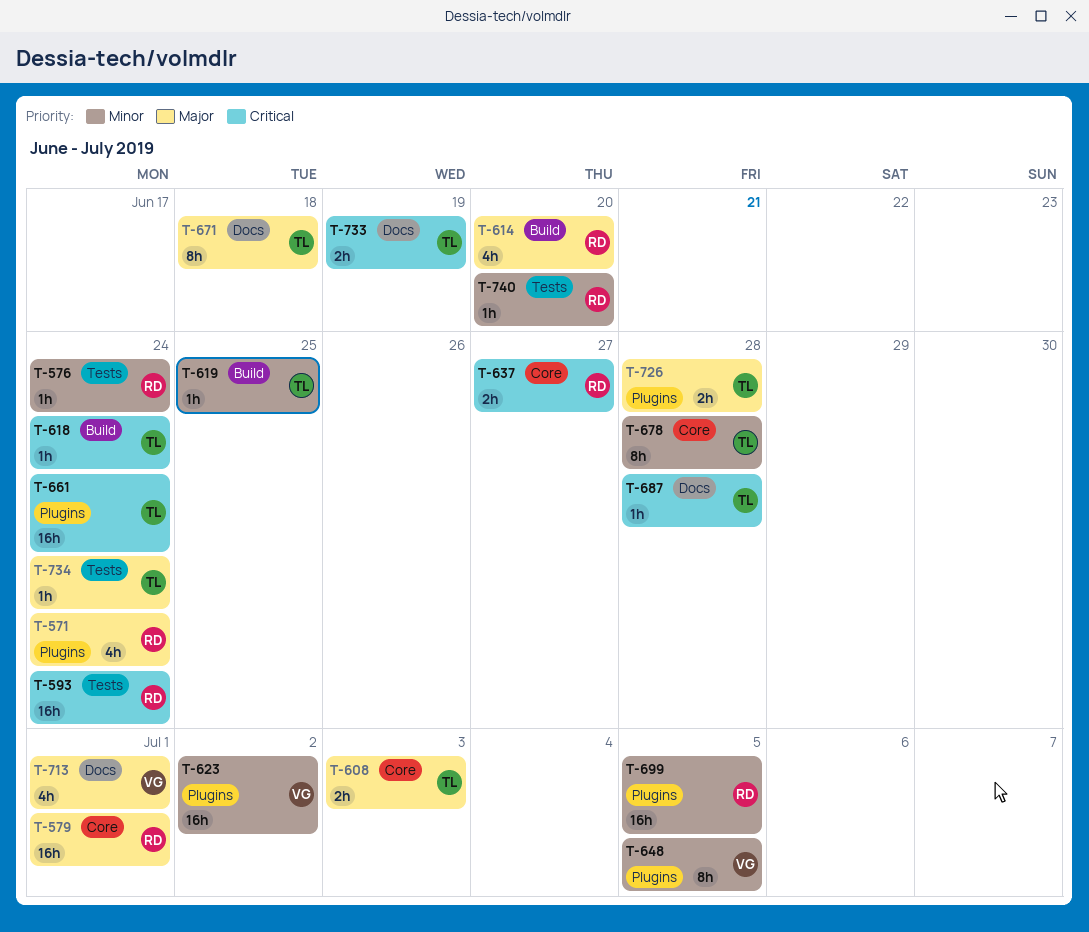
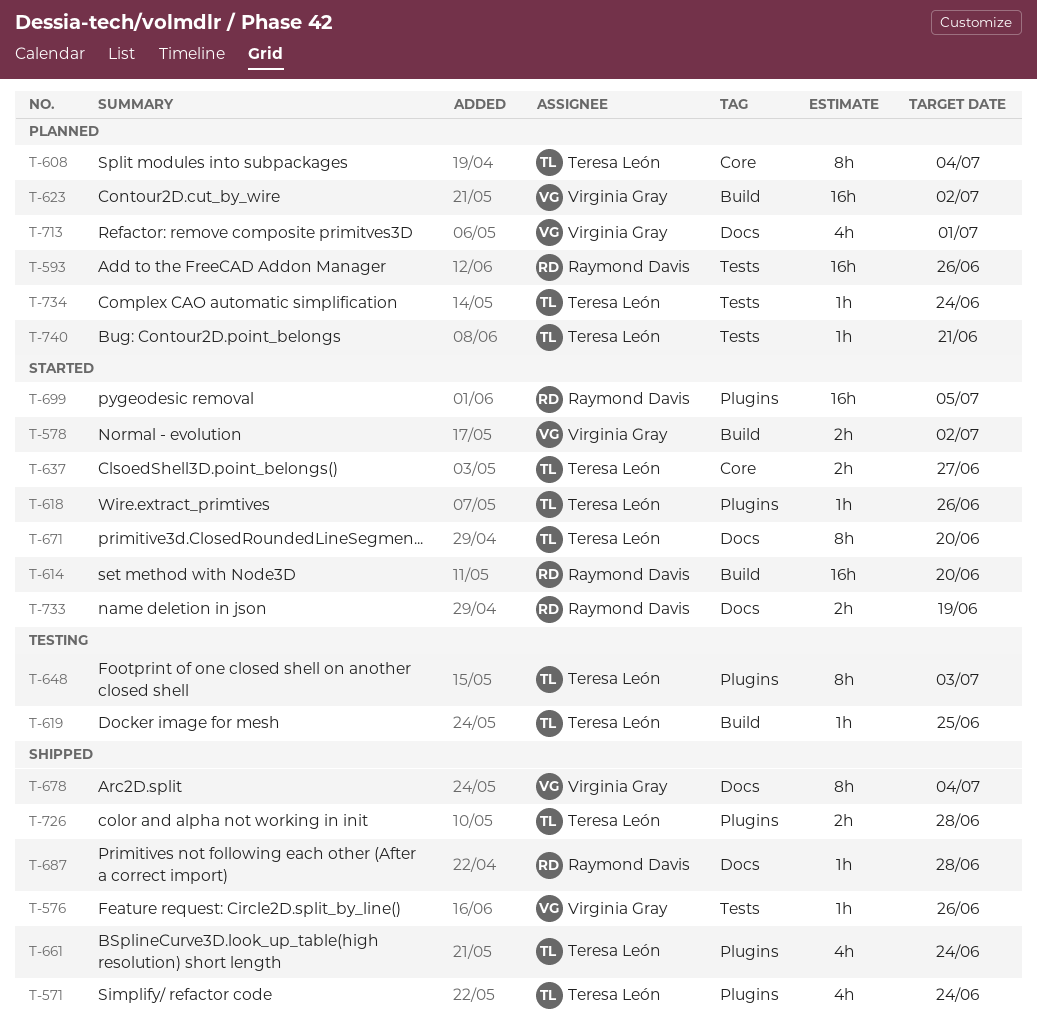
T-571, owner: Raymond Davis -> Teresa León
T-576, owner: Raymond Davis -> Virginia Gray
T-576, due: Jun 24 -> Jun 26
T-578: none -> present
T-579: present -> none
T-593, due: Jun 24 -> Jun 26
T-608, estimate: 2h -> 8h
T-608, due: Jul 3 -> Jul 4
T-614, estimate: 4h -> 16h
T-618, label: Build -> Plugins
T-618, due: Jun 24 -> Jun 26
T-623, label: Plugins -> Build
T-637, owner: Raymond Davis -> Teresa León
T-648, owner: Virginia Gray -> Teresa León
T-648, due: Jul 5 -> Jul 3
T-661, estimate: 16h -> 4h
T-671, due: Jun 18 -> Jun 20
T-678, owner: Teresa León -> Virginia Gray
T-678, label: Core -> Docs
T-678, due: Jun 28 -> Jul 4
T-687, owner: Teresa León -> Raymond Davis
T-733, owner: Teresa León -> Raymond Davis
T-740, owner: Raymond Davis -> Teresa León
T-740, due: Jun 20 -> Jun 21

